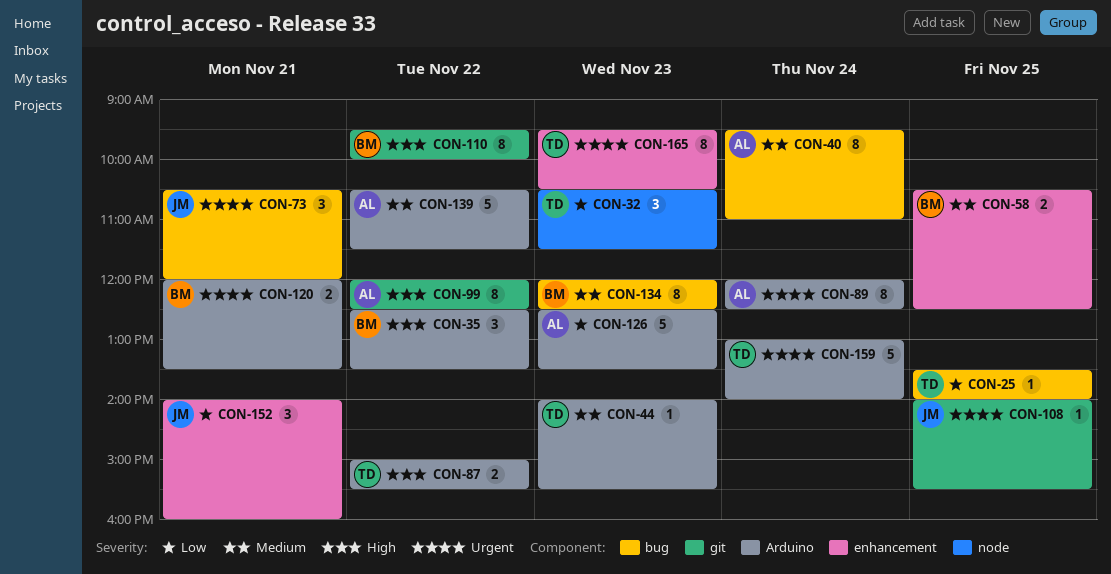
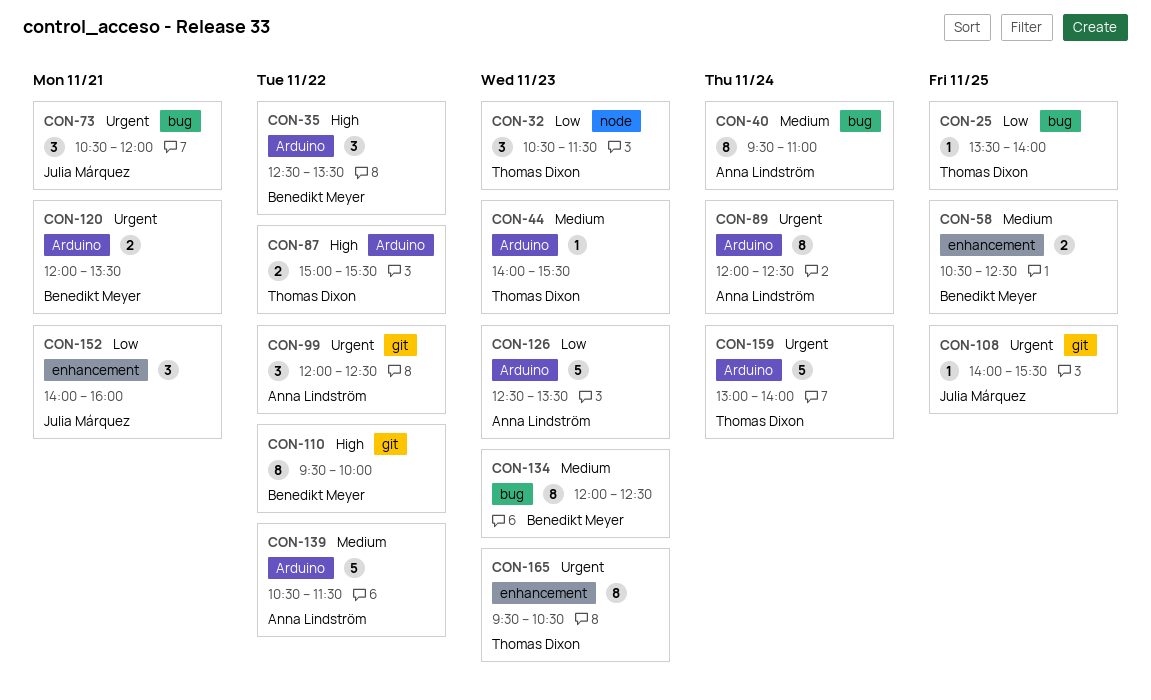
CON-99, priority: High -> Urgent
CON-99, estimate: 8 -> 3

